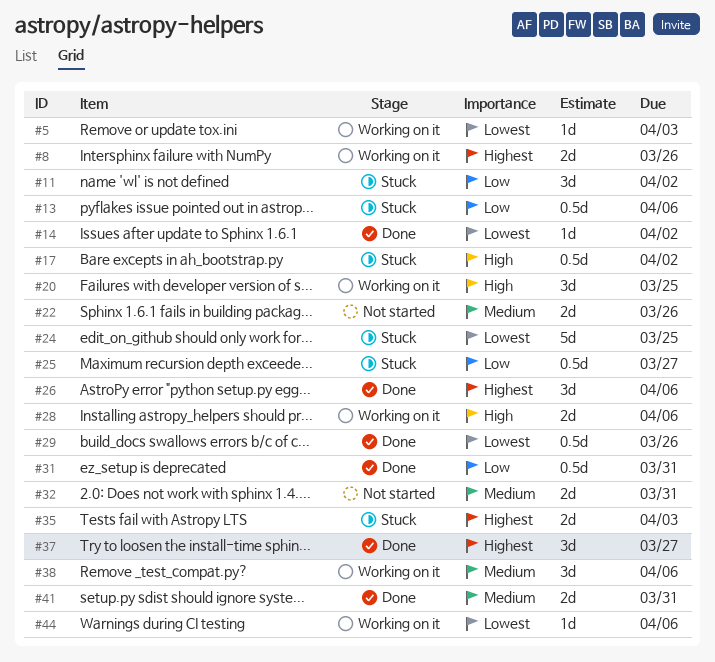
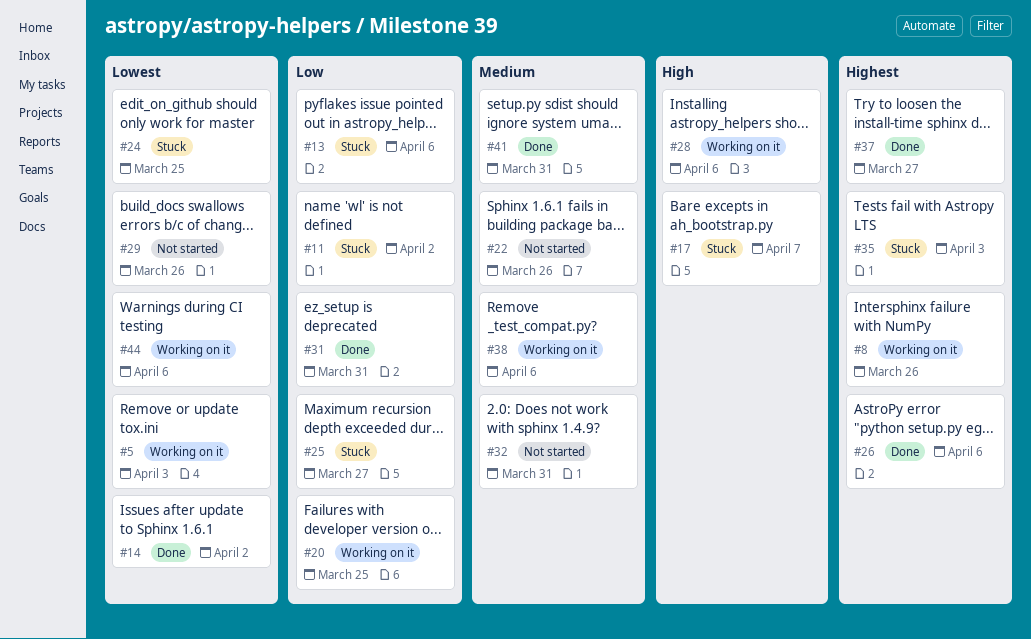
#17, due: Apr 2 -> Apr 7
#20, priority: High -> Low
#29, status: Done -> Not started

